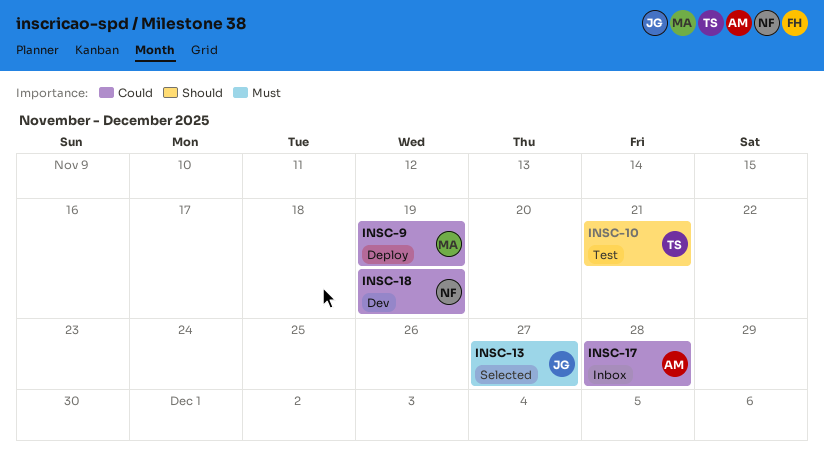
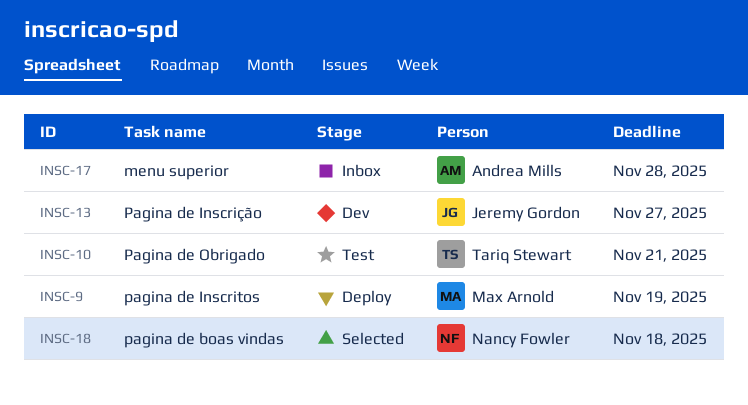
INSC-13, status: Selected -> Dev
INSC-18, status: Dev -> Selected
INSC-18, due: Nov 19 -> Nov 18

